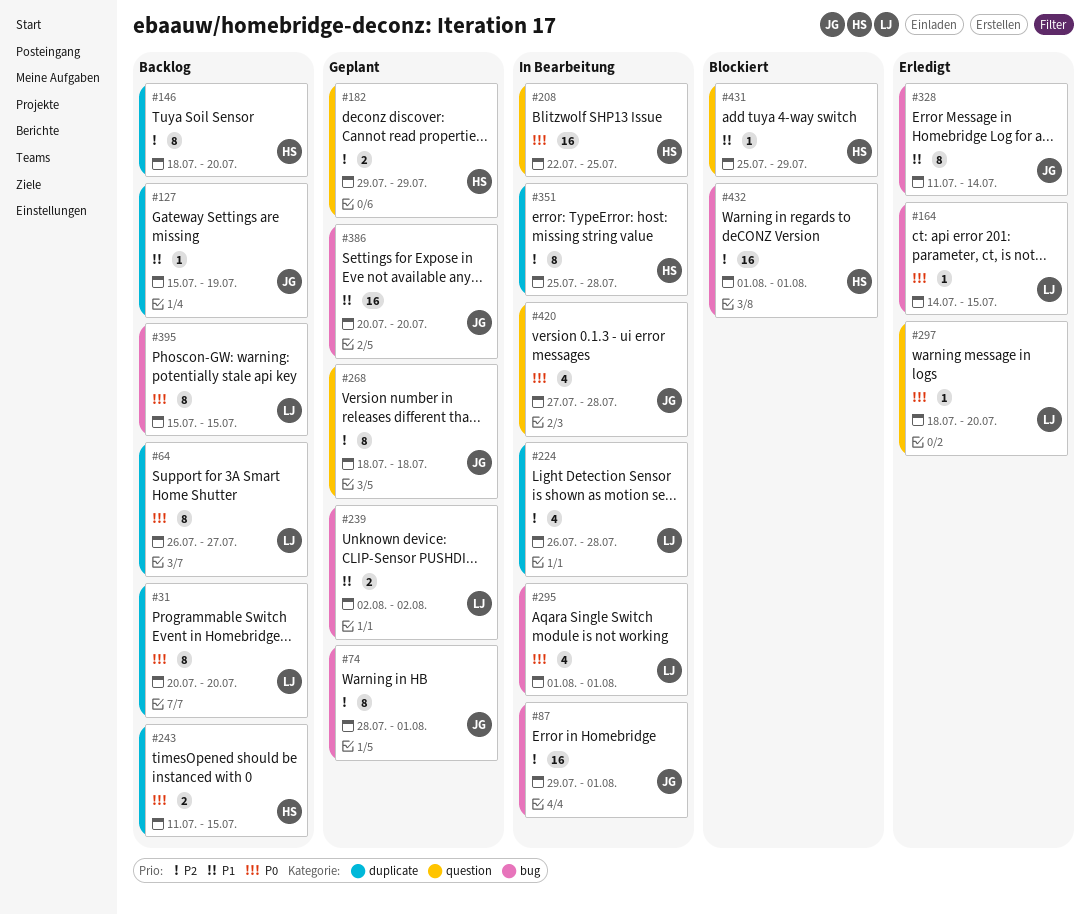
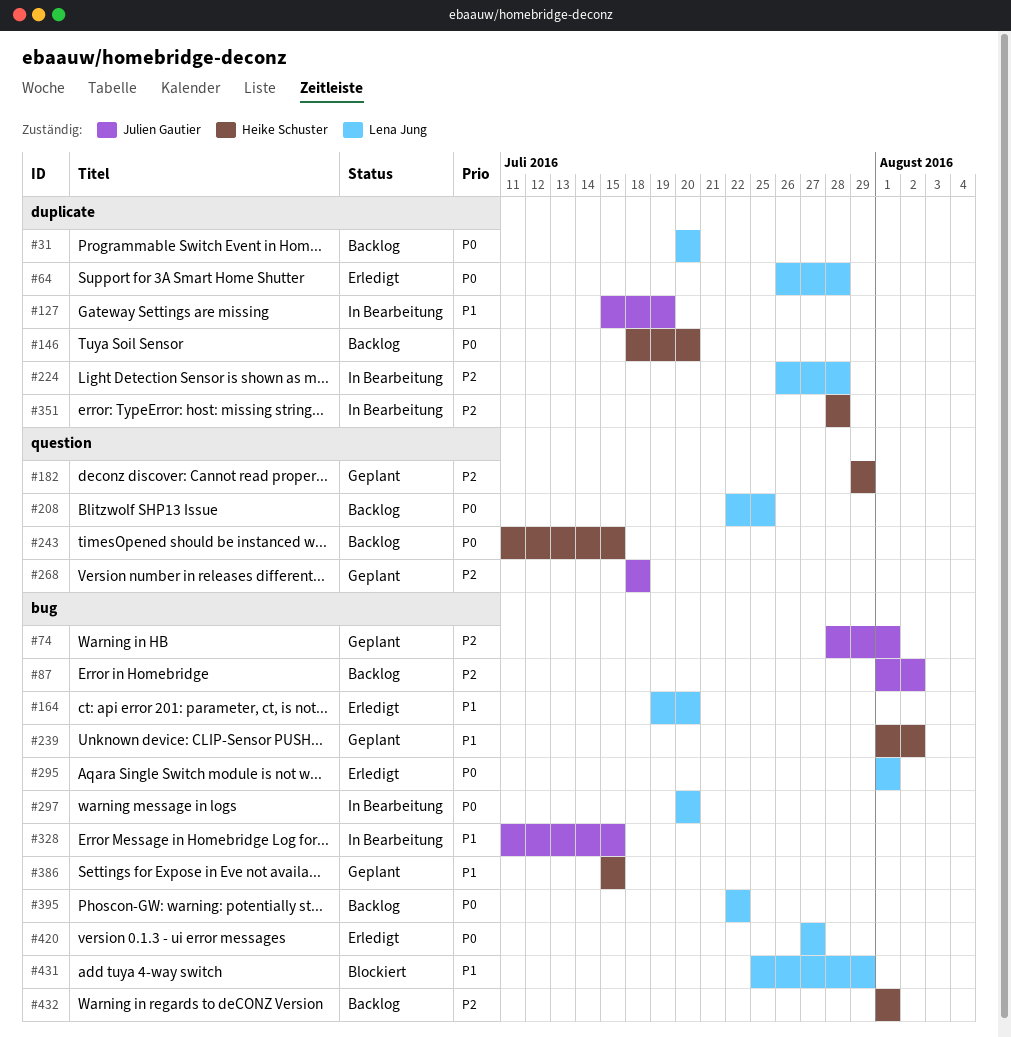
#64, status: Backlog -> Erledigt
#64, due: Jul 27 -> Jul 28
#87, status: In Bearbeitung -> Backlog
#87, start: Jul 29 -> Aug 1
#87, due: Aug 1 -> Aug 2
#127, status: Backlog -> In Bearbeitung
#146, priority: P2 -> P0
#164, priority: P0 -> P1
#164, start: Jul 14 -> Jul 19
#164, due: Jul 15 -> Jul 20
#208, status: In Bearbeitung -> Backlog
#208, owner: Heike Schuster -> Lena Jung
#239, owner: Lena Jung -> Heike Schuster
#239, start: Aug 2 -> Aug 1
#243, label: duplicate -> question
#295, status: In Bearbeitung -> Erledigt
#297, status: Erledigt -> In Bearbeitung
#297, label: question -> bug
#297, start: Jul 18 -> Jul 20
#328, status: Erledigt -> In Bearbeitung
#328, due: Jul 14 -> Jul 15
#351, start: Jul 25 -> Jul 28
#386, owner: Julien Gautier -> Heike Schuster
#386, start: Jul 20 -> Jul 15
#386, due: Jul 20 -> Jul 15
#395, start: Jul 15 -> Jul 22
#395, due: Jul 15 -> Jul 22
#420, status: In Bearbeitung -> Erledigt
#420, owner: Julien Gautier -> Lena Jung
#420, label: question -> bug
#420, due: Jul 28 -> Jul 27
#431, owner: Heike Schuster -> Lena Jung
#431, label: question -> bug
#432, status: Blockiert -> Backlog

